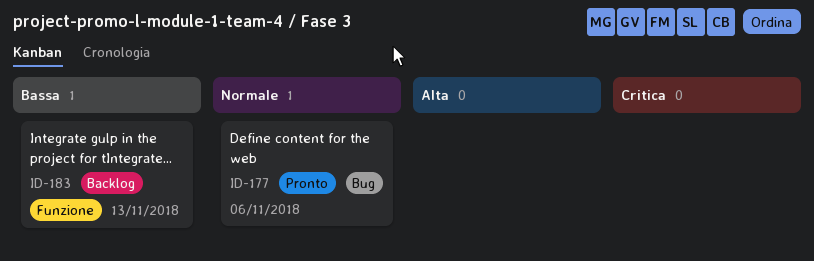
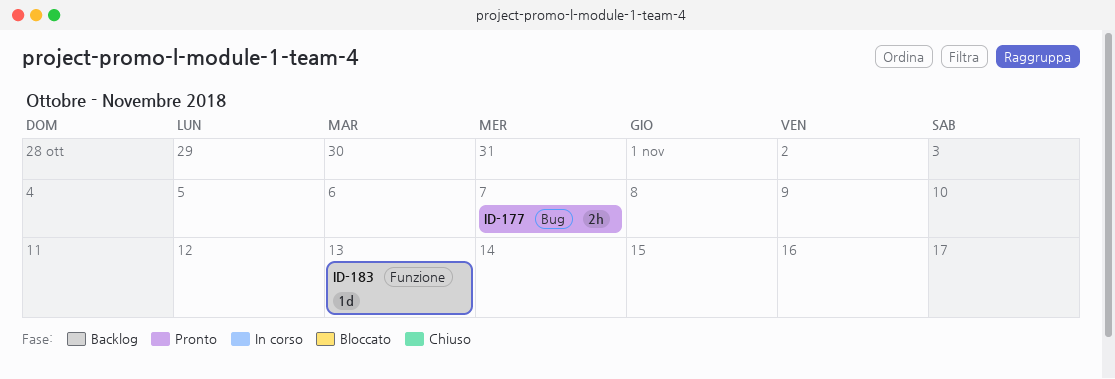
ID-177, due: Nov 6 -> Nov 7

